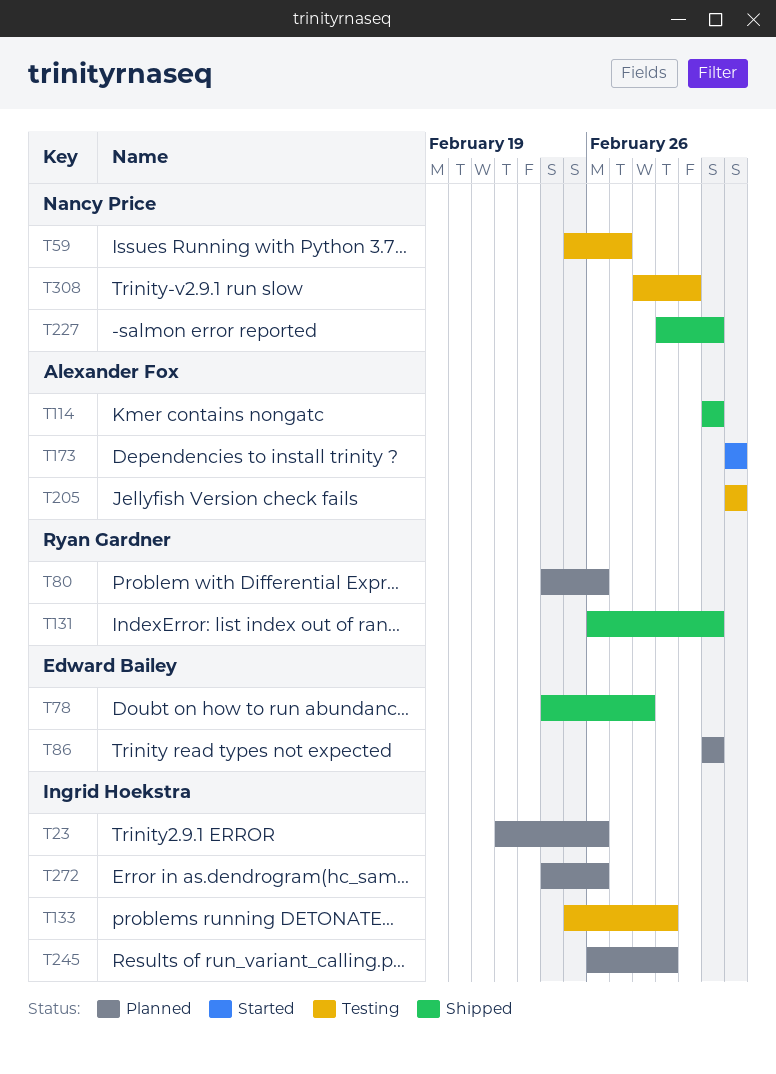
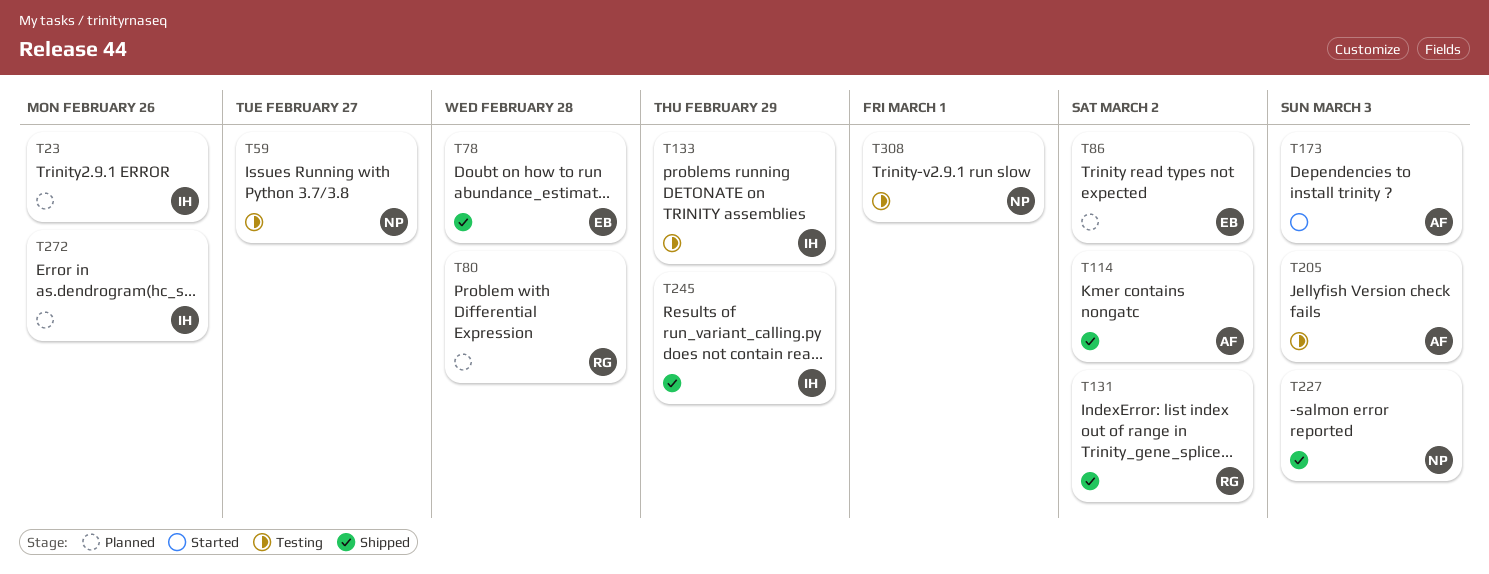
T80, due: Feb 26 -> Feb 28
T227, due: Mar 2 -> Mar 3
T245, status: Planned -> Shipped

